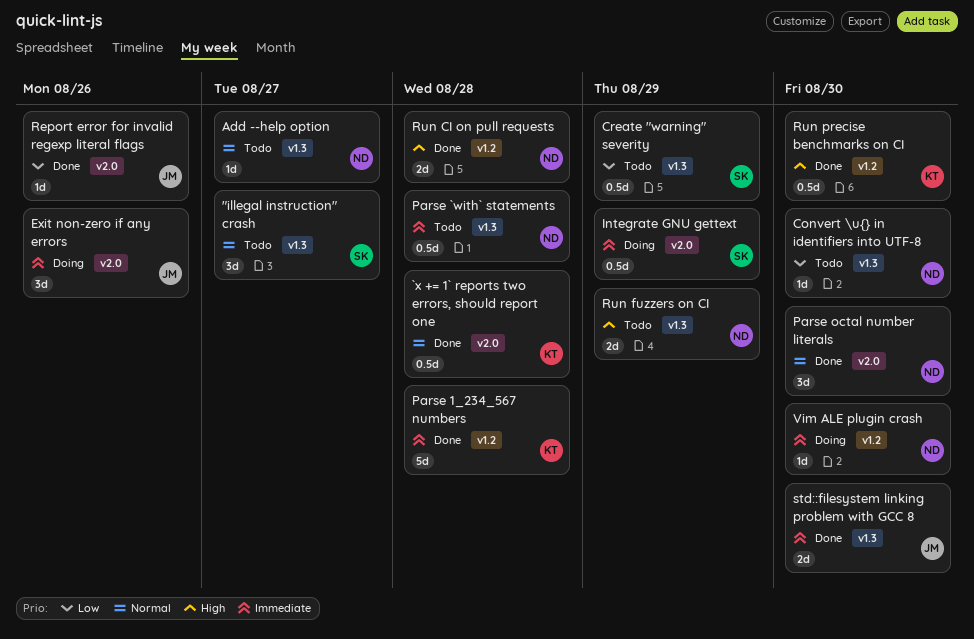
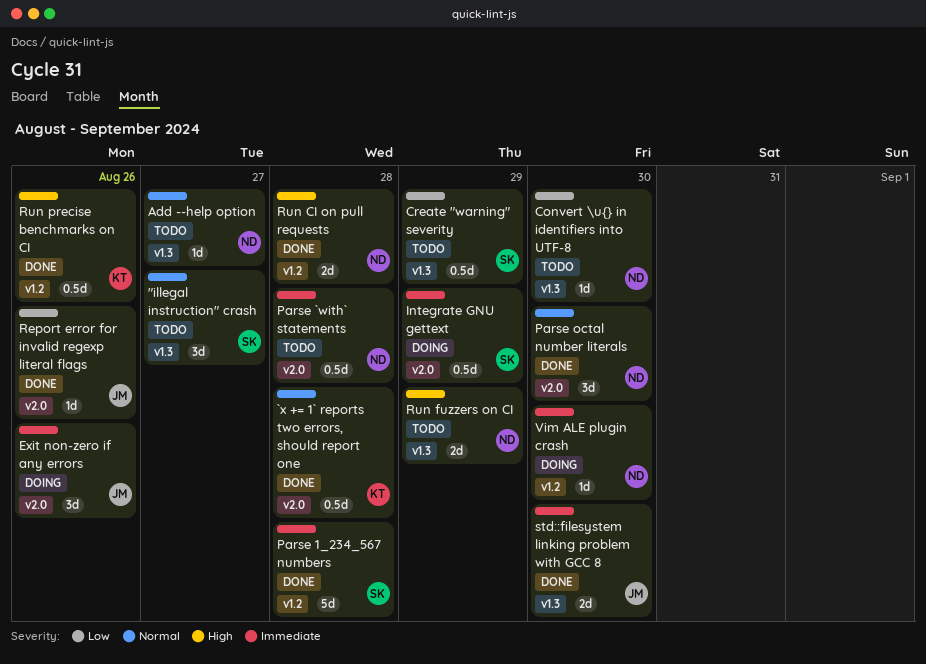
Parse 1_234_567 numbers, owner: KT -> SK
Parse `with` statements, label: v1.3 -> v2.0
Run precise benchmarks on CI, due: Aug 30 -> Aug 26

